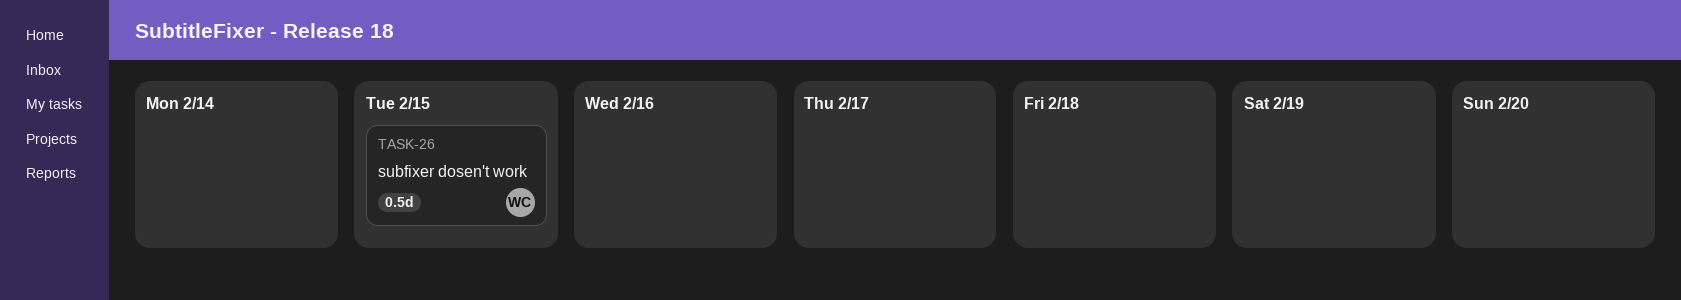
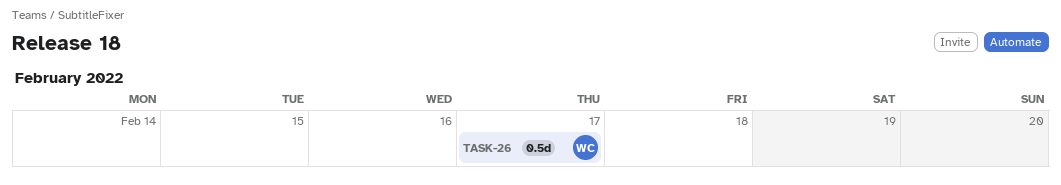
TASK-26, due: Feb 15 -> Feb 17

